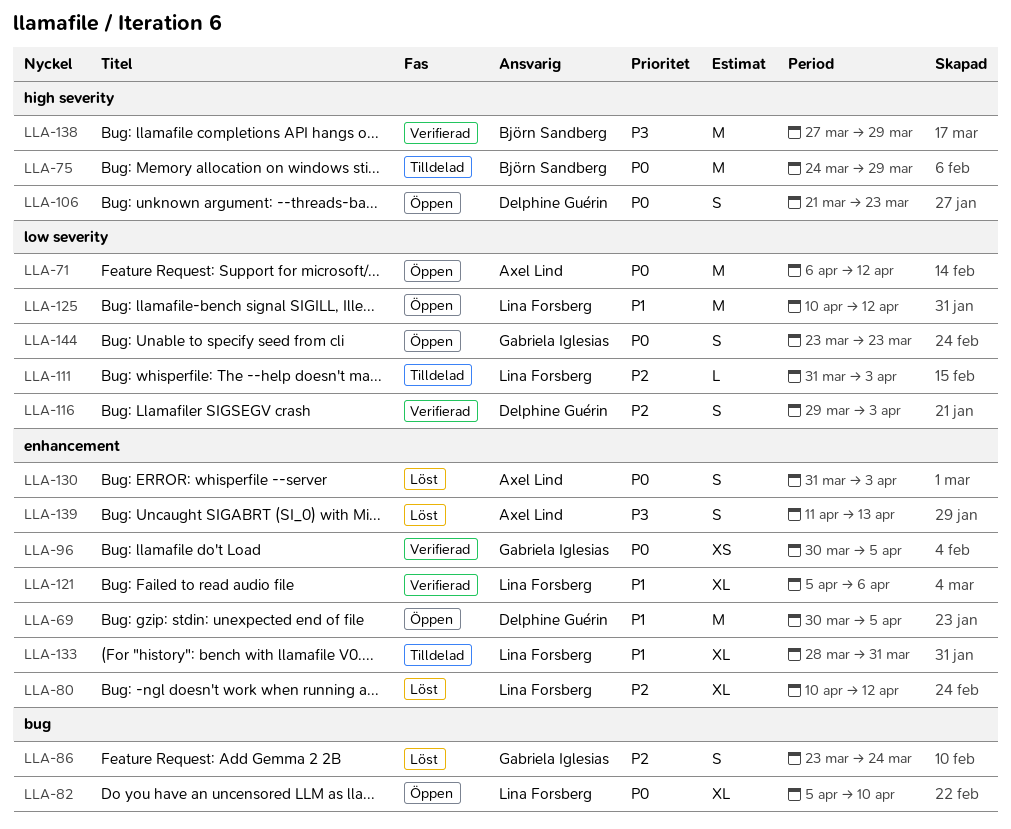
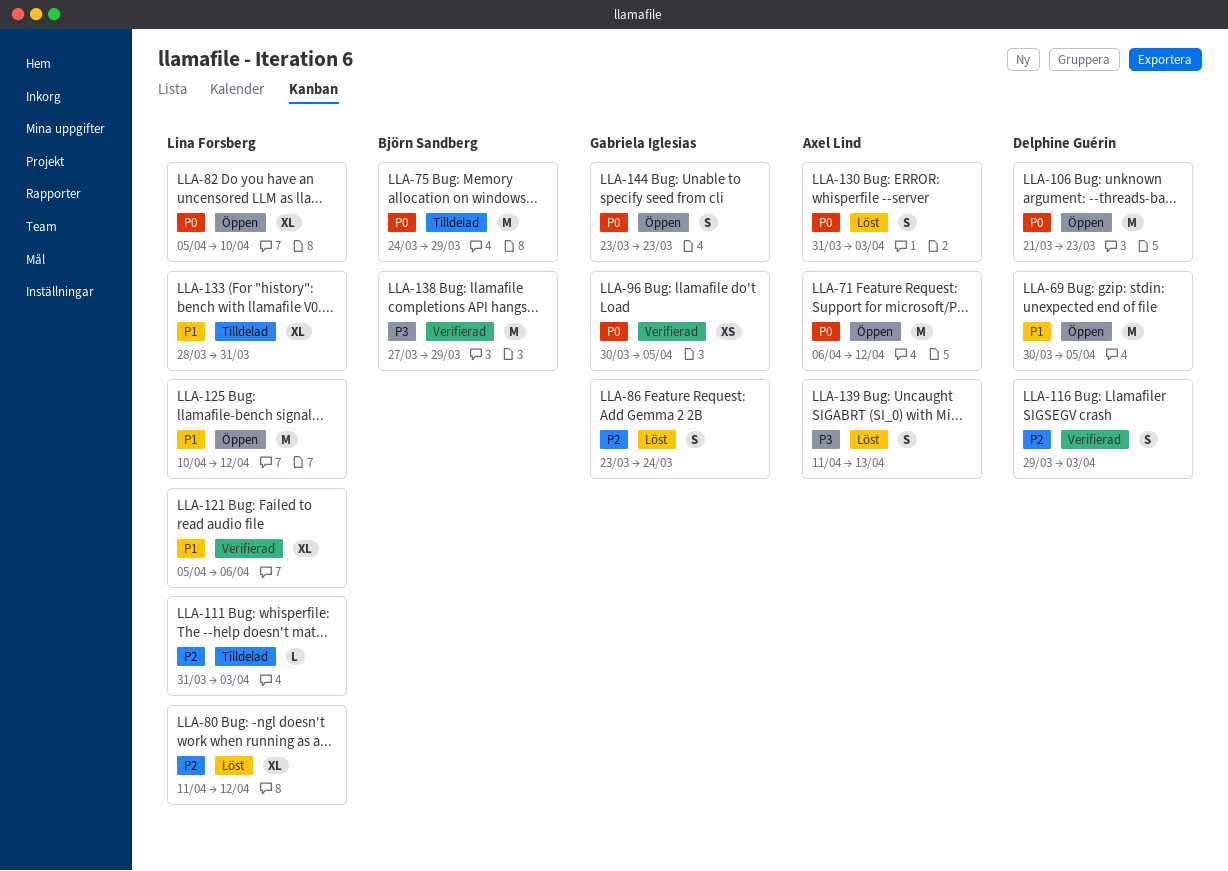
LLA-80, start: Apr 10 -> Apr 11
LLA-106, estimate: S -> M

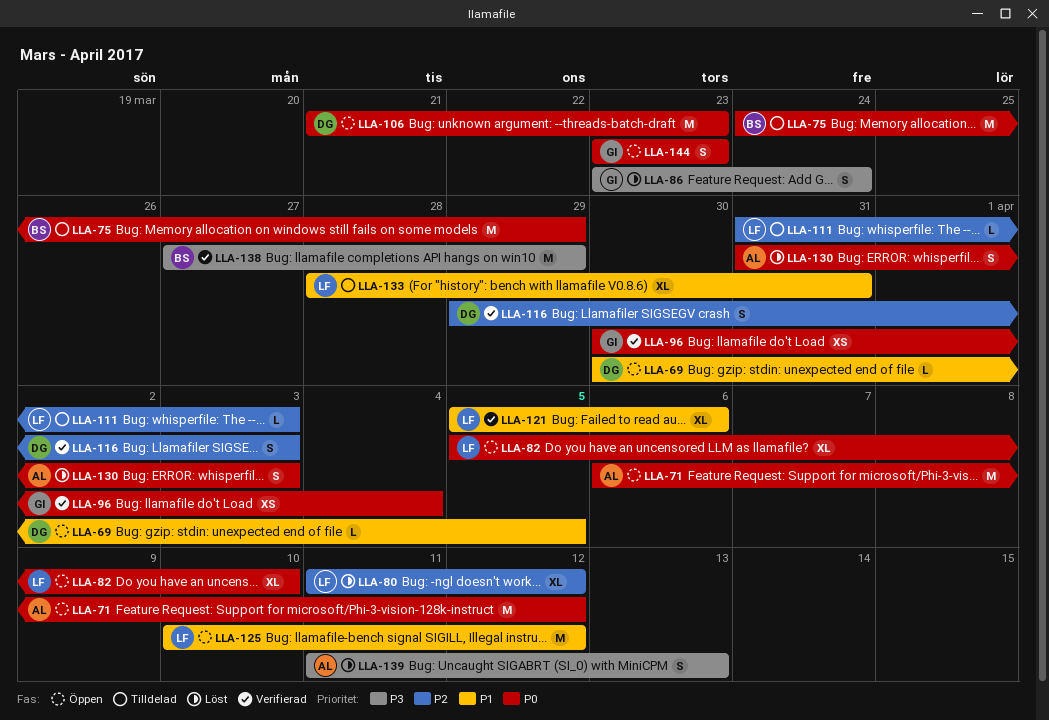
LLA-69, estimate: M -> L
LLA-86, priority: P2 -> P3
LLA-96, due: Apr 5 -> Apr 4

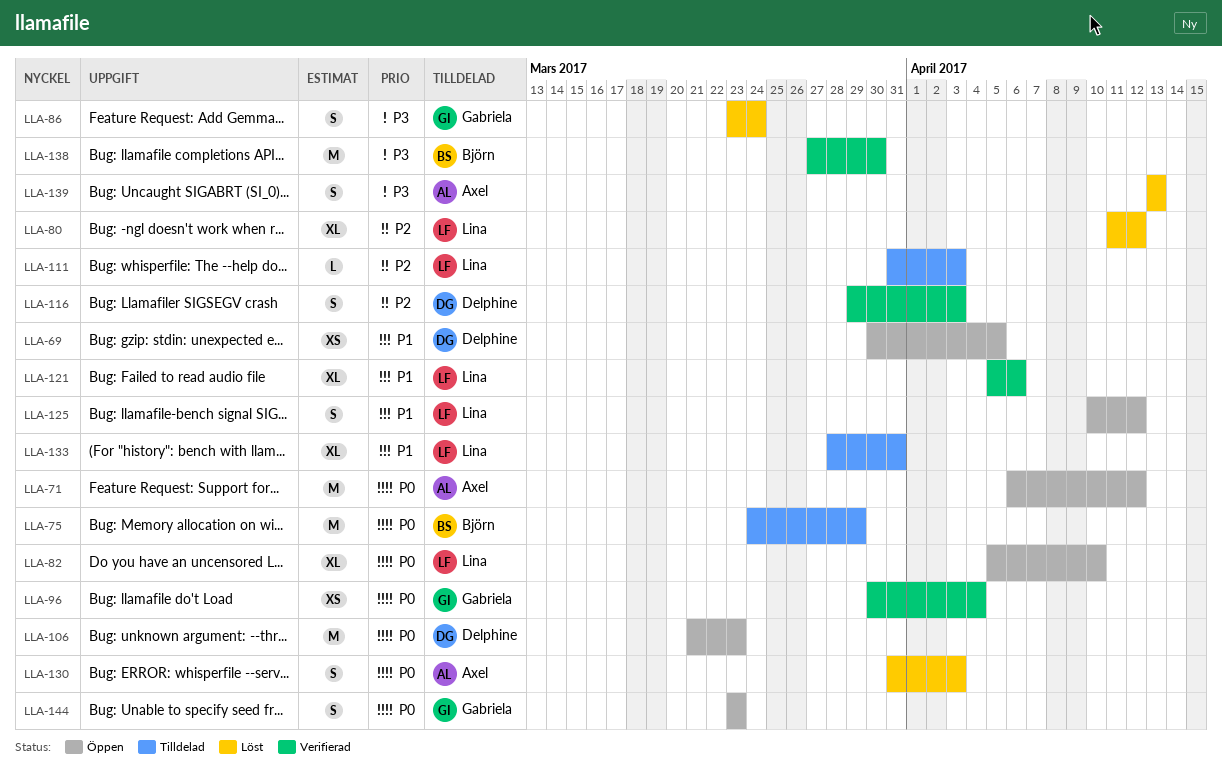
LLA-69, estimate: L -> XS
LLA-125, estimate: M -> S
LLA-138, due: Mar 29 -> Mar 30
LLA-139, start: Apr 11 -> Apr 13

